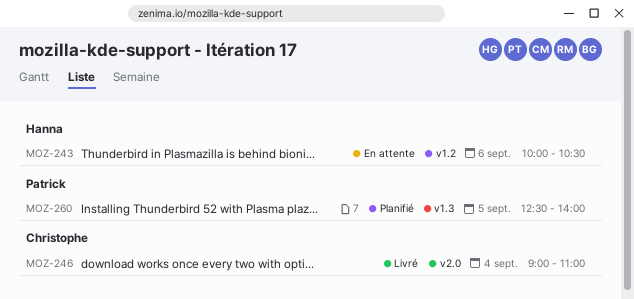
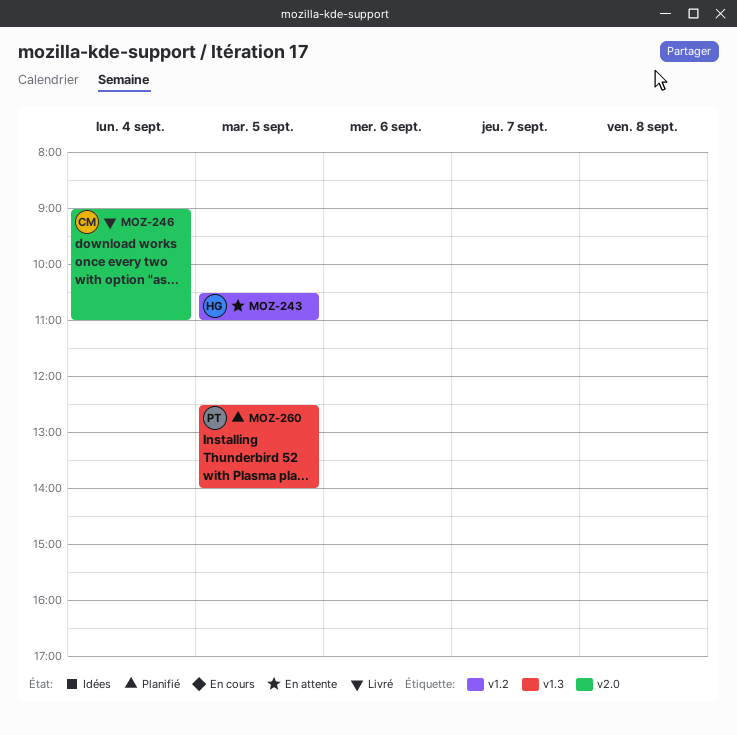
MOZ-243, day: Sep 6 -> Sep 5
MOZ-243, begins: 10:00 -> 10:30
MOZ-243, ends: 10:30 -> 11:00

